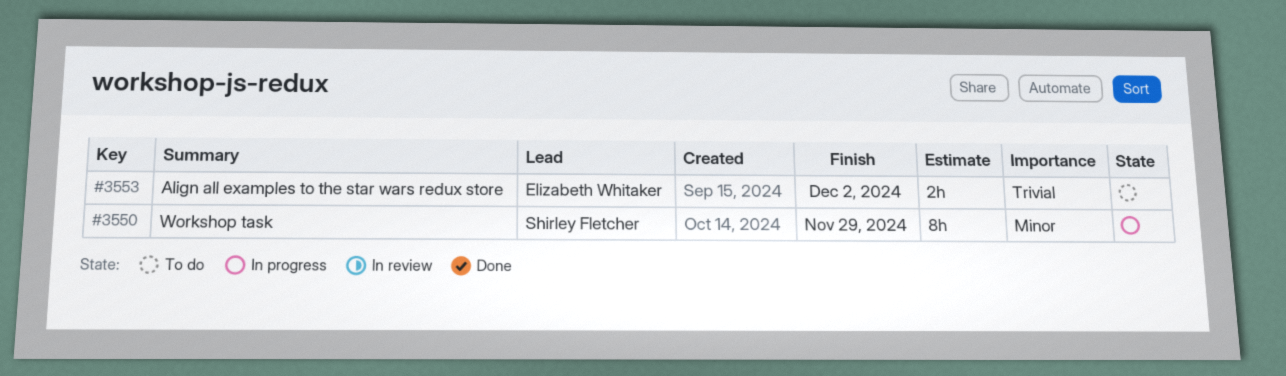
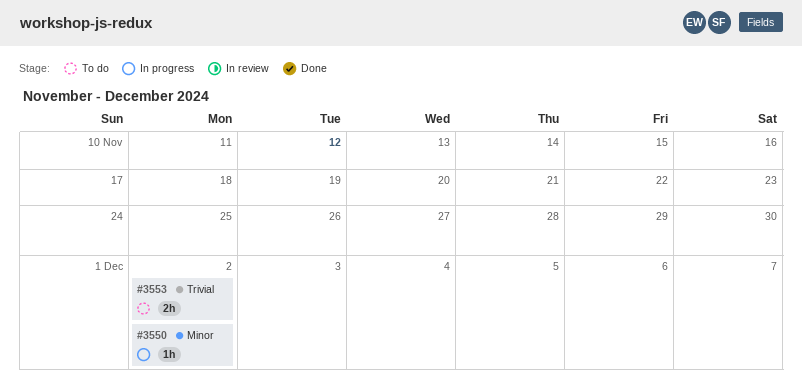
#3550, estimate: 8h -> 1h
#3550, due: Nov 29 -> Dec 2

